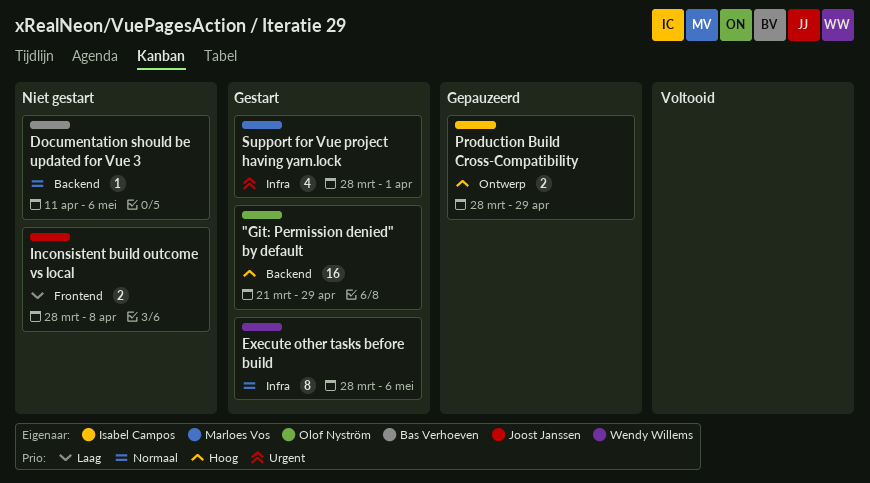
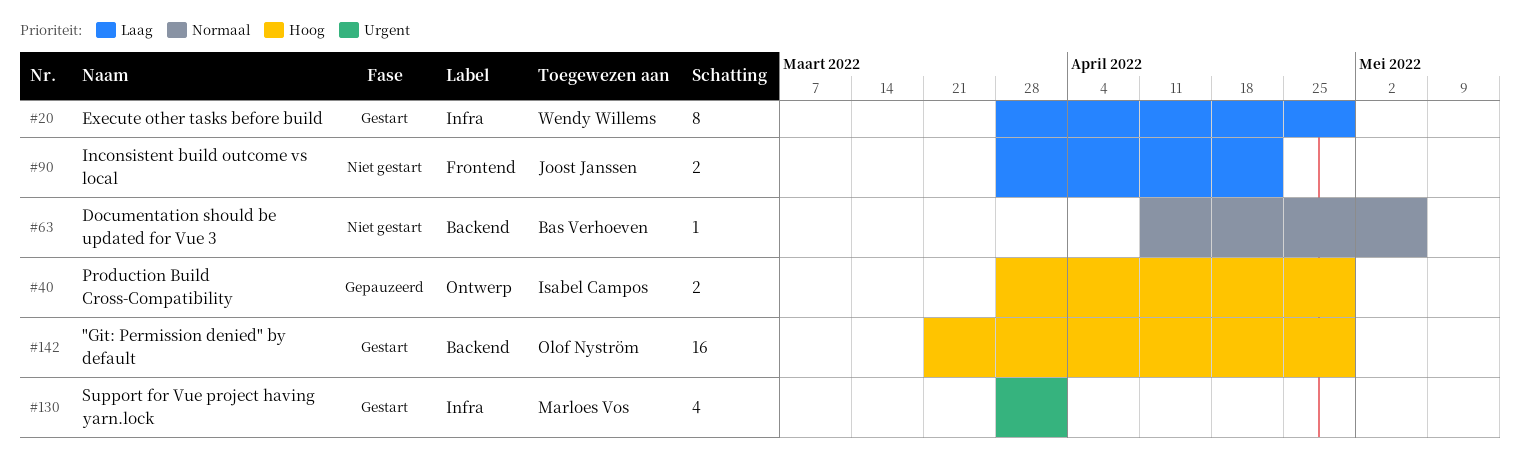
Execute other tasks before build, priority: Normaal -> Laag
Execute other tasks before build, due: May 6 -> Apr 29
Inconsistent build outcome vs local, due: Apr 8 -> Apr 22

